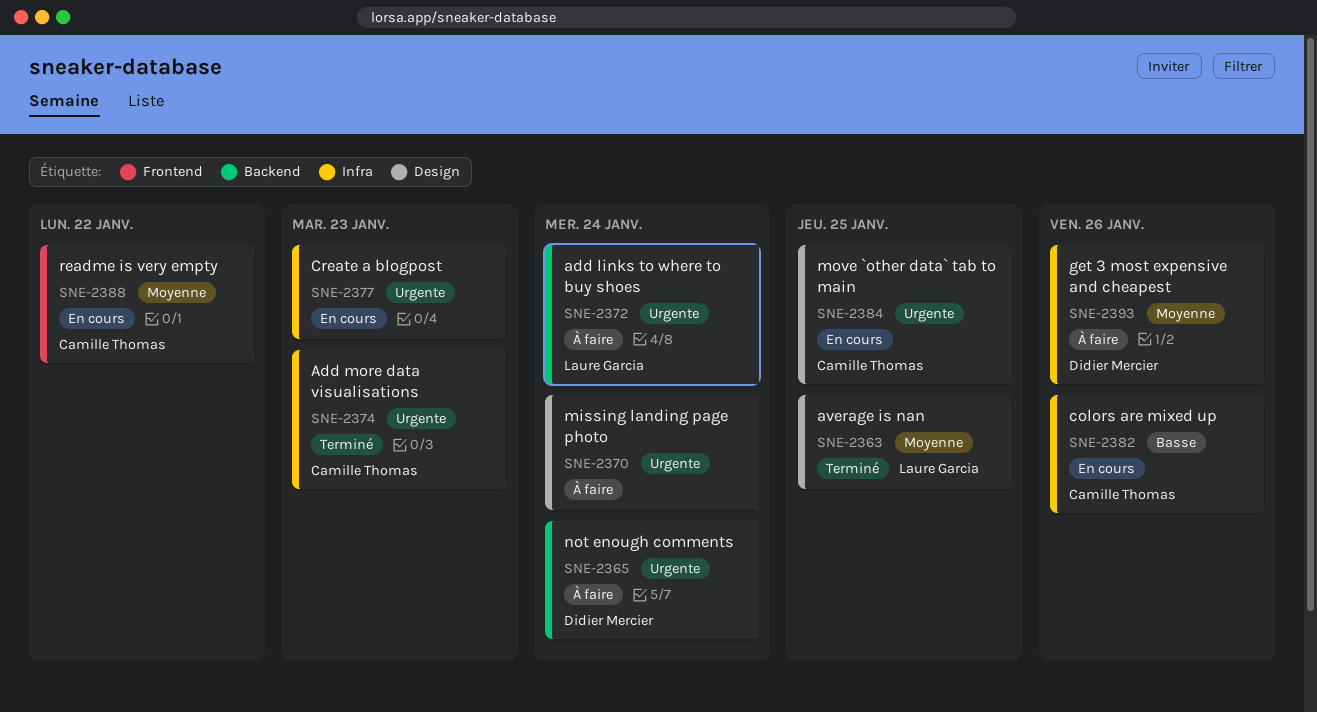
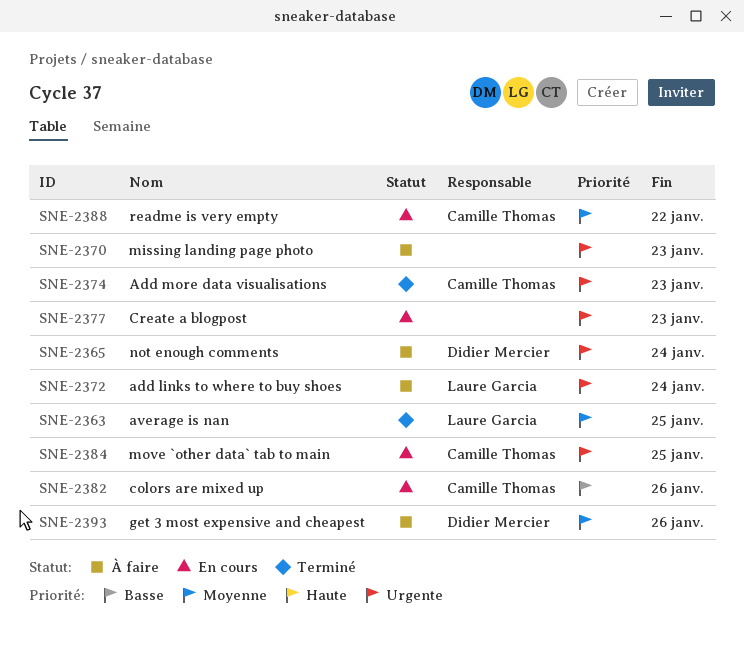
SNE-2370, due: Jan 24 -> Jan 23

